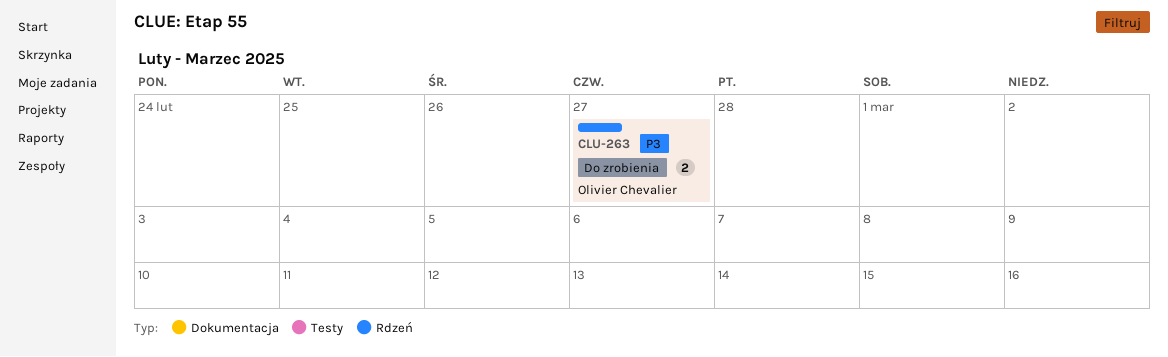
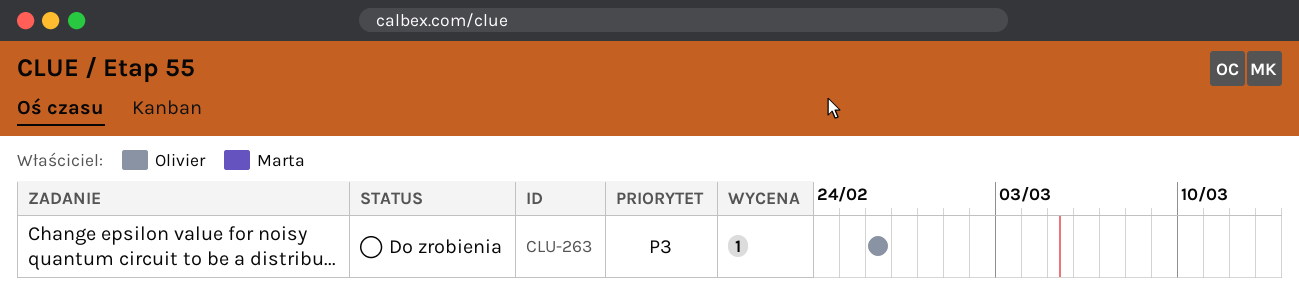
CLU-263, estimate: 2 -> 1
CLU-263, due: Feb 27 -> Feb 26

